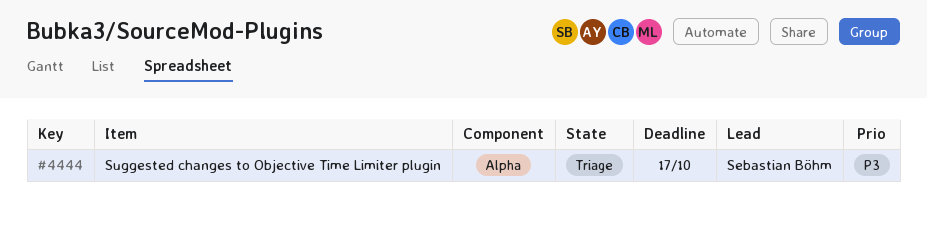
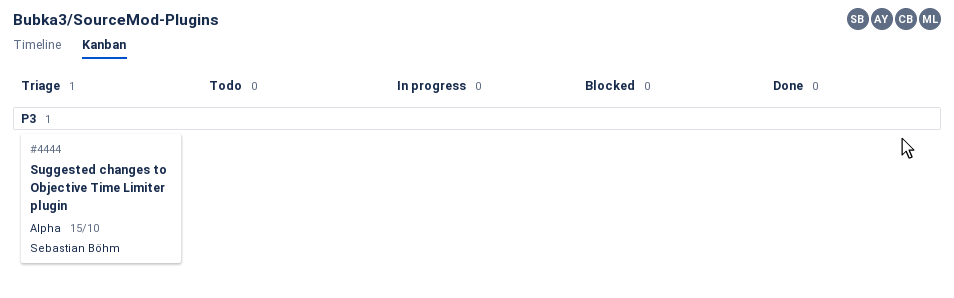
#4444, due: Oct 17 -> Oct 15

